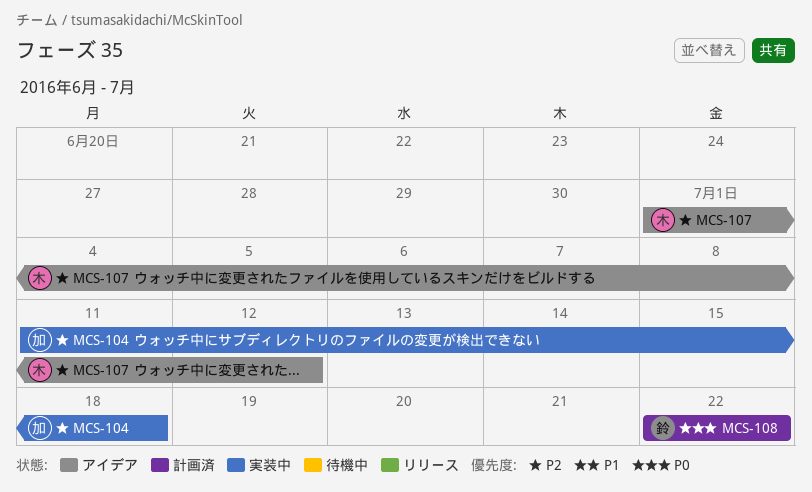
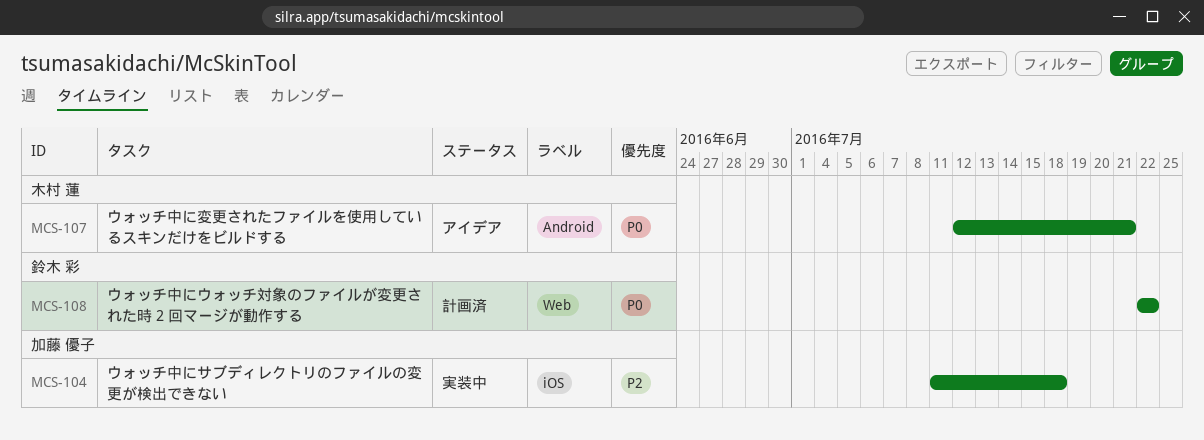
MCS-107, priority: P2 -> P0
MCS-107, start: Jul 1 -> Jul 12
MCS-107, due: Jul 12 -> Jul 21

